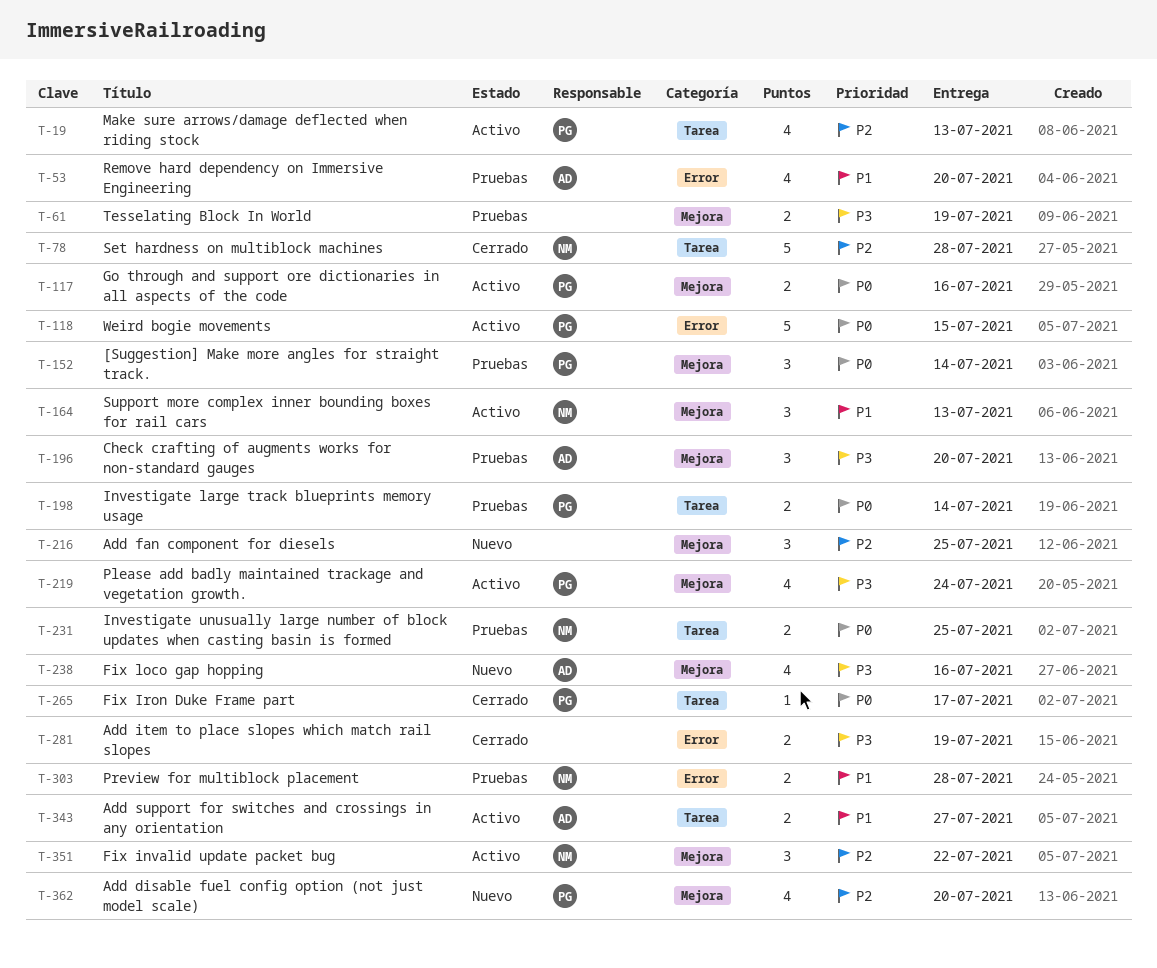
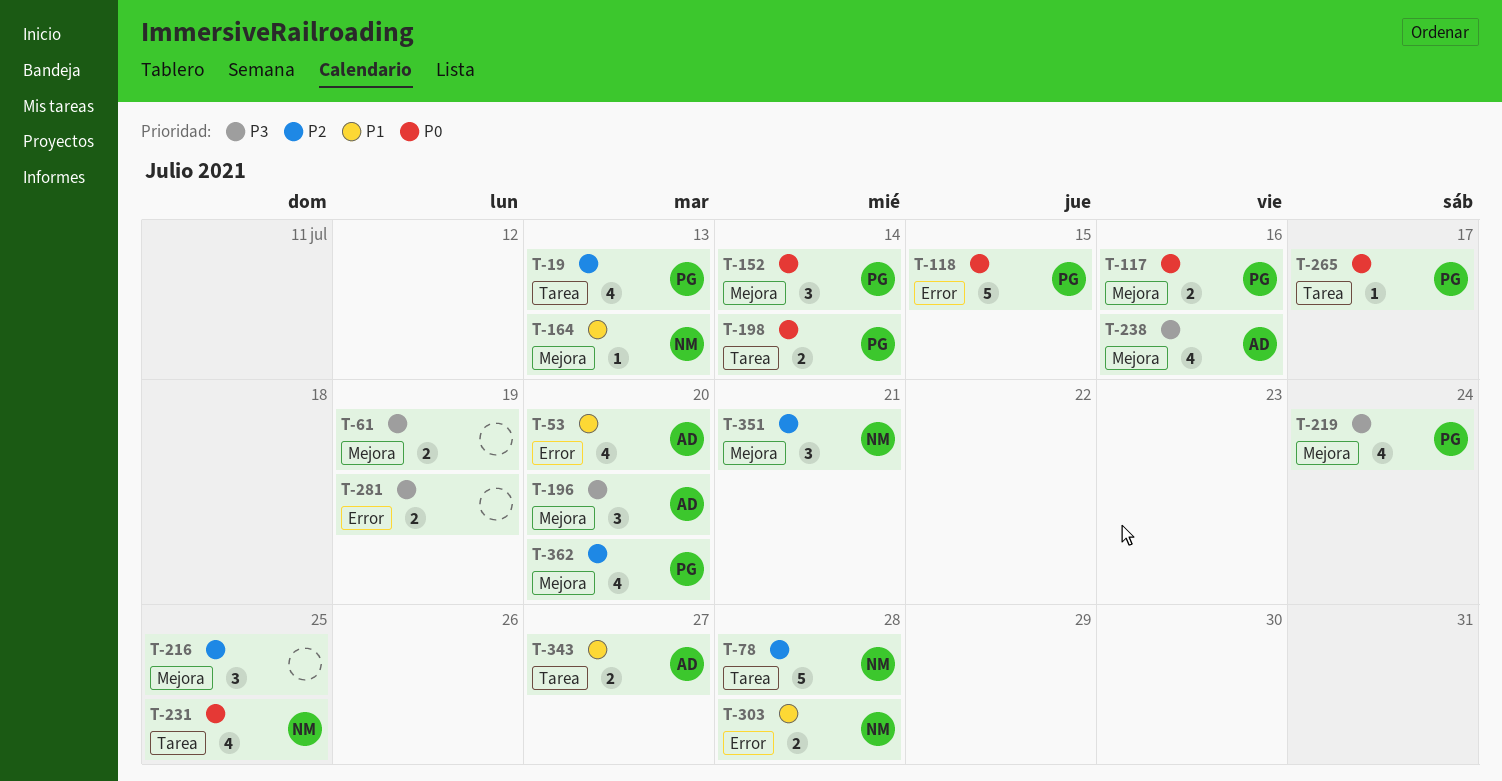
T-164, estimate: 3 -> 1
T-231, estimate: 2 -> 4
T-351, due: Jul 22 -> Jul 21

